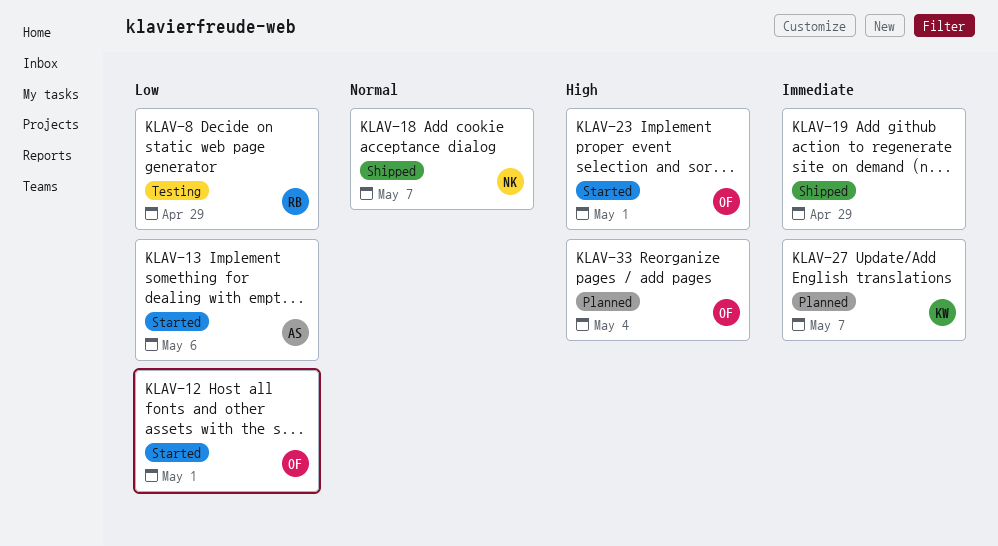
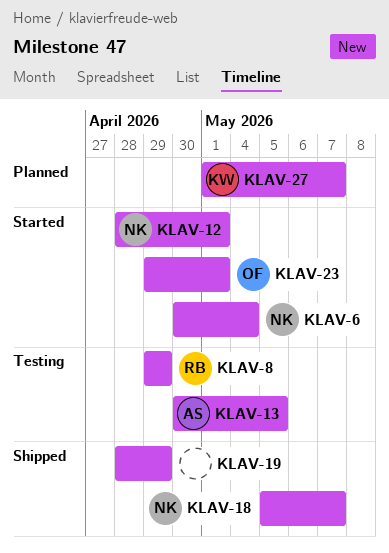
KLAV-6: none -> present
KLAV-12, owner: OF -> NK
KLAV-13, status: Started -> Testing
KLAV-13, due: May 6 -> May 5
KLAV-33: present -> none

